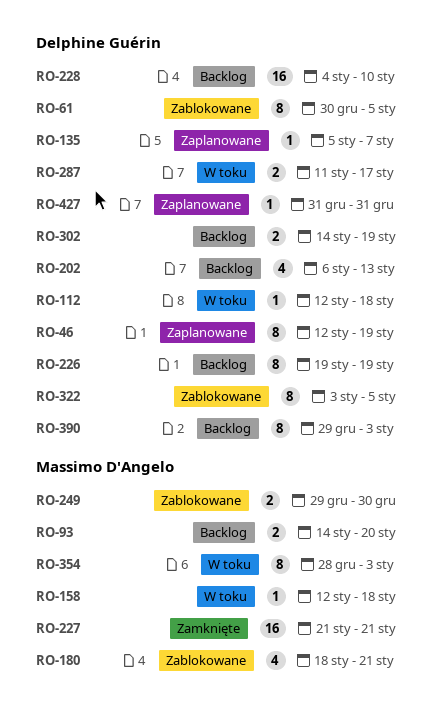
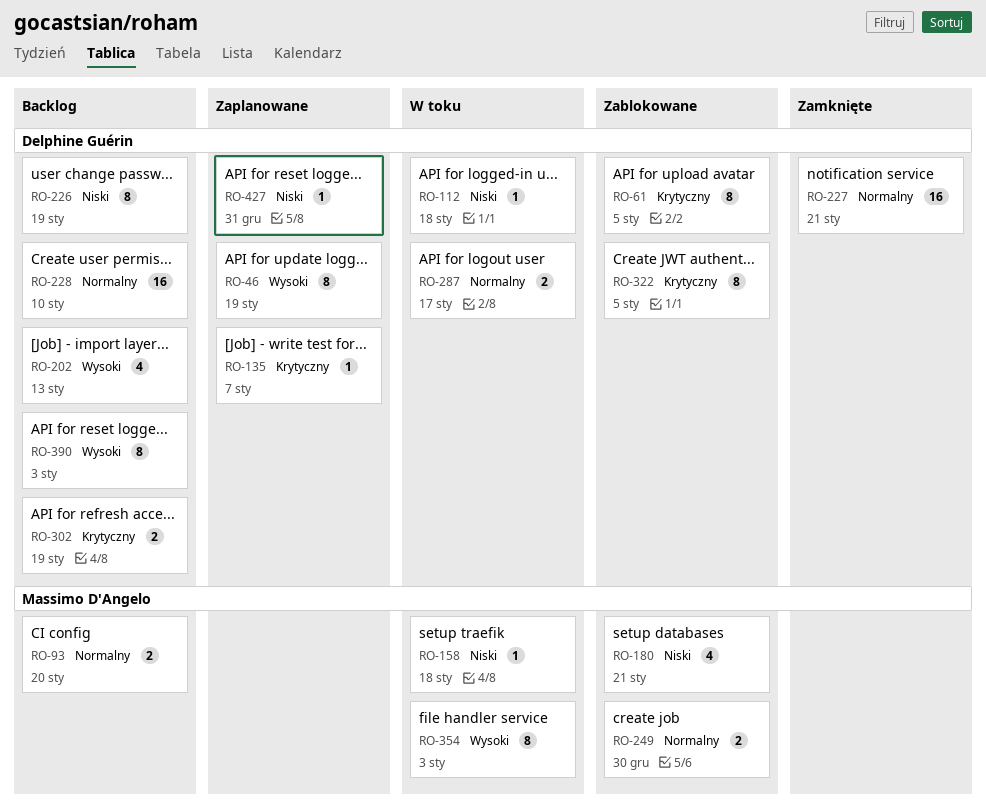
RO-227, owner: Massimo D'Angelo -> Delphine Guérin

